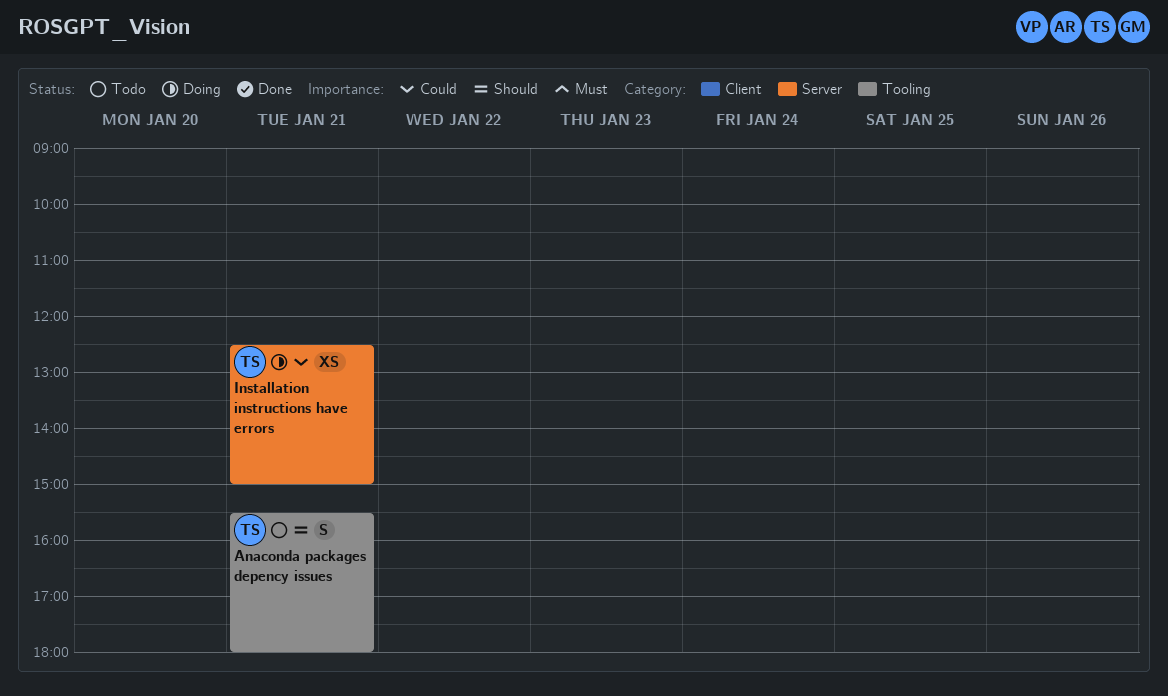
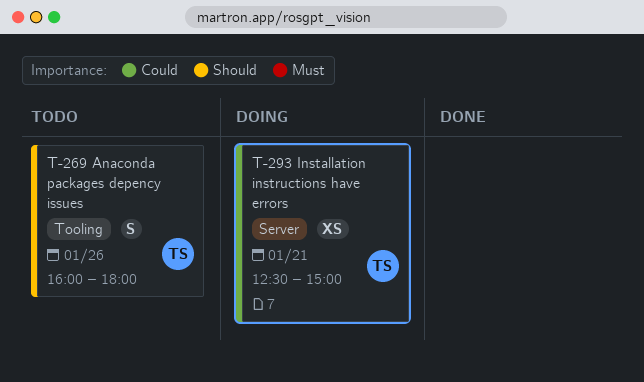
Anaconda packages depency issues, day: Jan 21 -> Jan 26
Anaconda packages depency issues, begins: 15:30 -> 16:00

